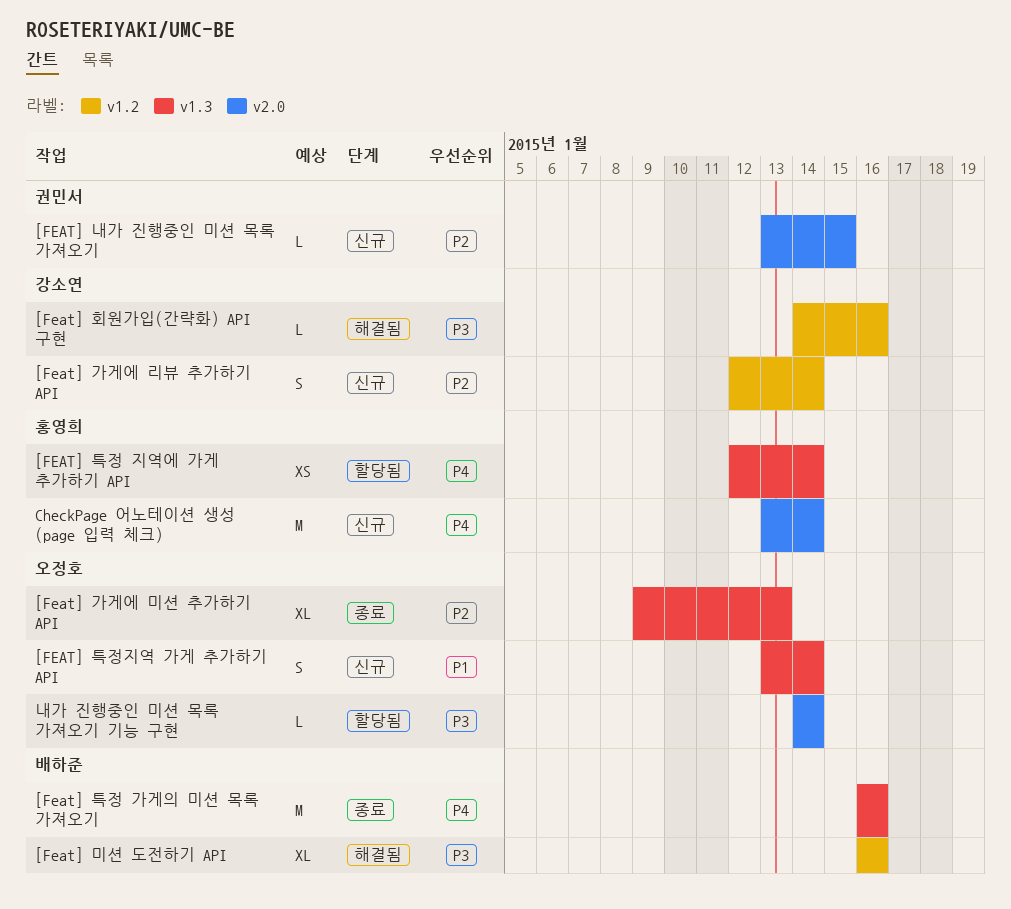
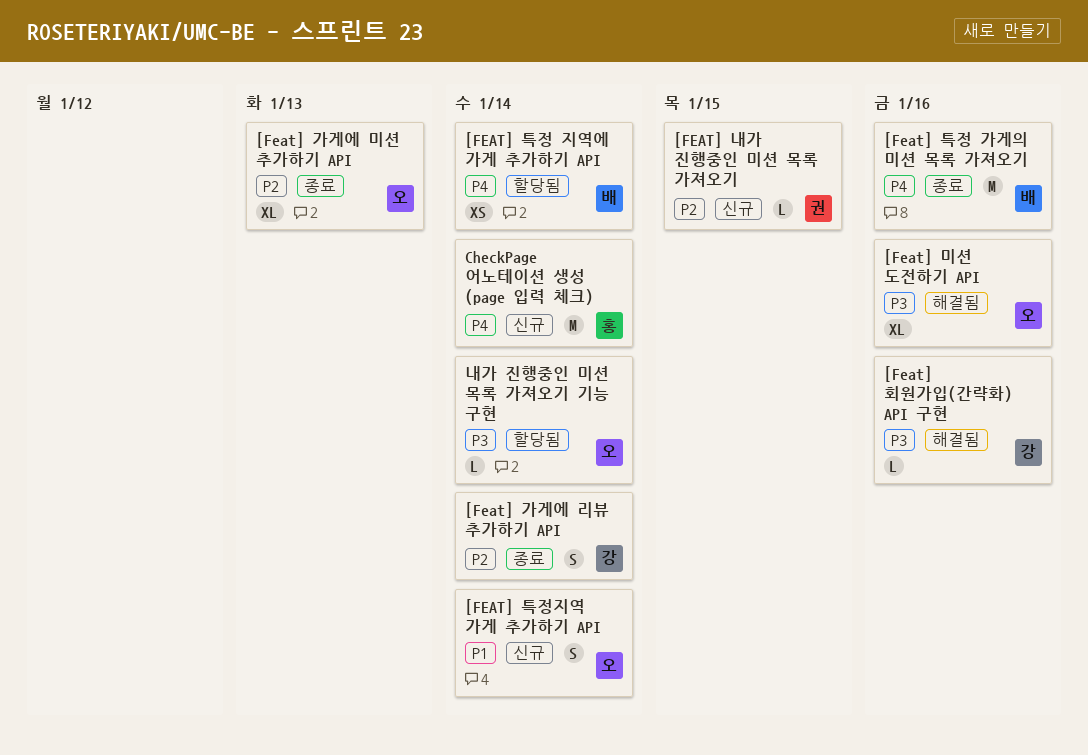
[Feat] 가게에 리뷰 추가하기 API, status: 신규 -> 종료
[Feat] 미션 도전하기 API, owner: 배하준 -> 오정호
[FEAT] 특정 지역에 가게 추가하기 API, owner: 홍영희 -> 배하준

